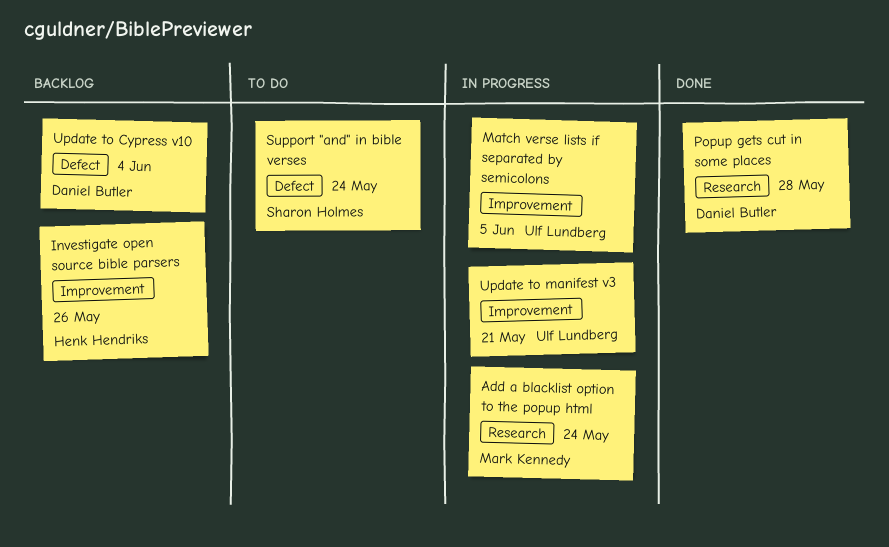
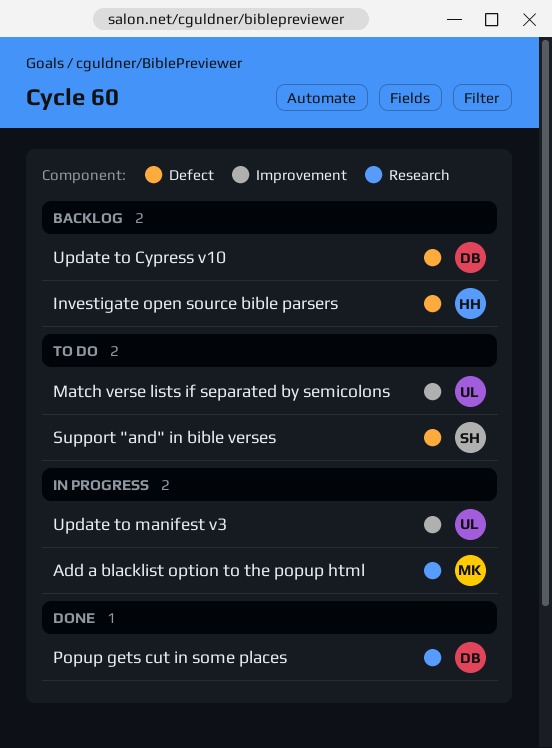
Investigate open source bible parsers, label: Improvement -> Defect
Match verse lists if separated by semicolons, status: In progress -> To do

